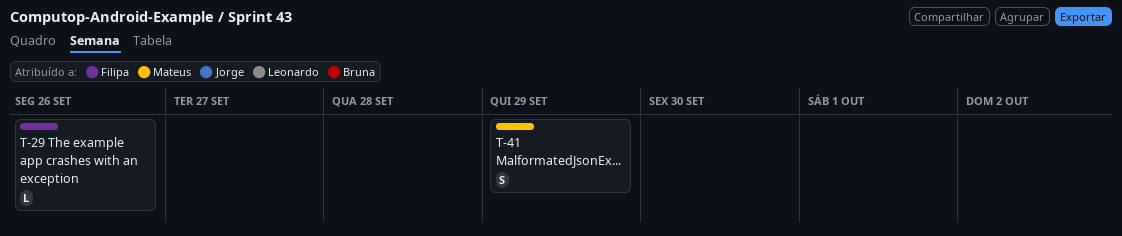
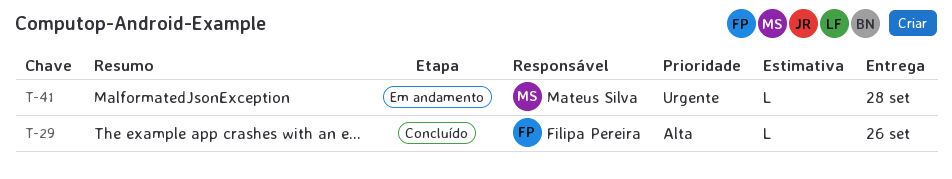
T-41, estimate: S -> L
T-41, due: Sep 29 -> Sep 28

